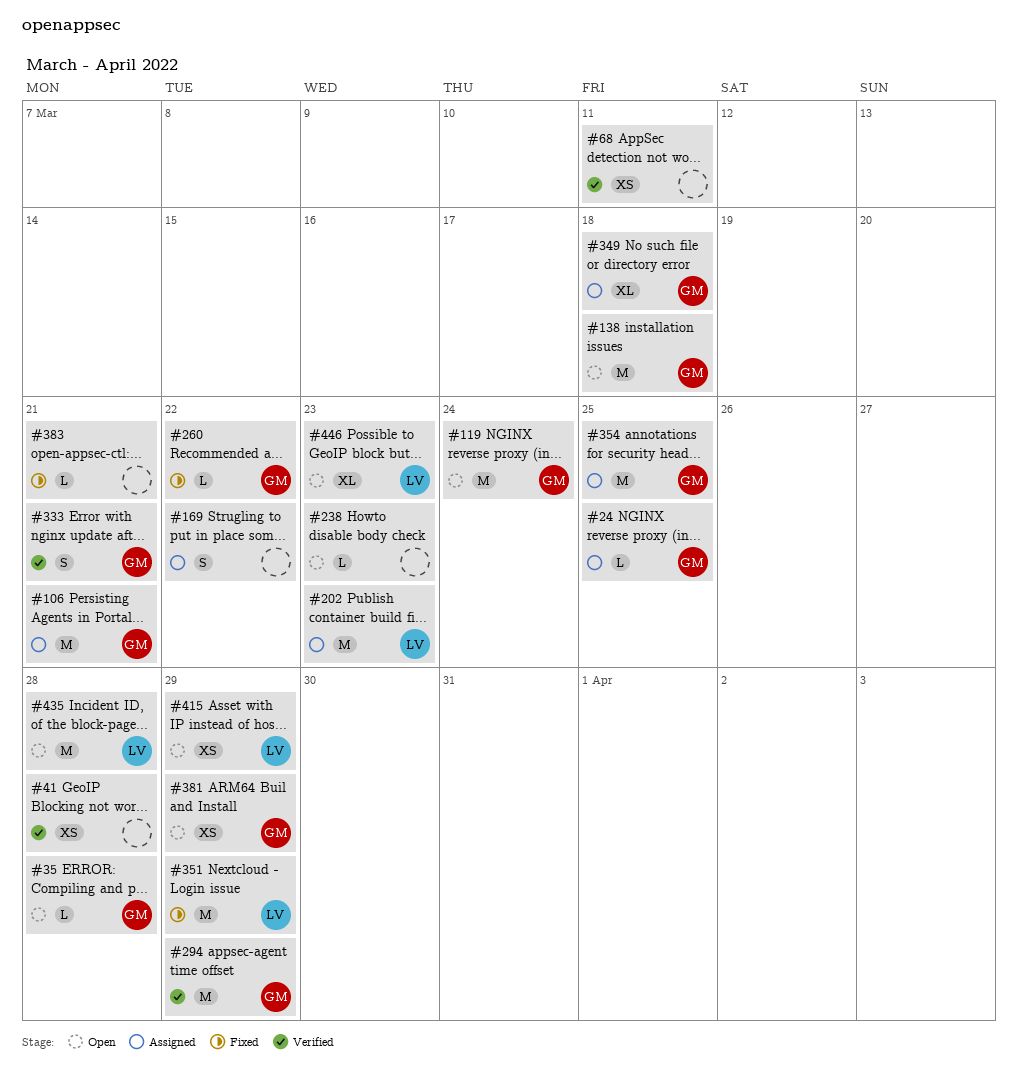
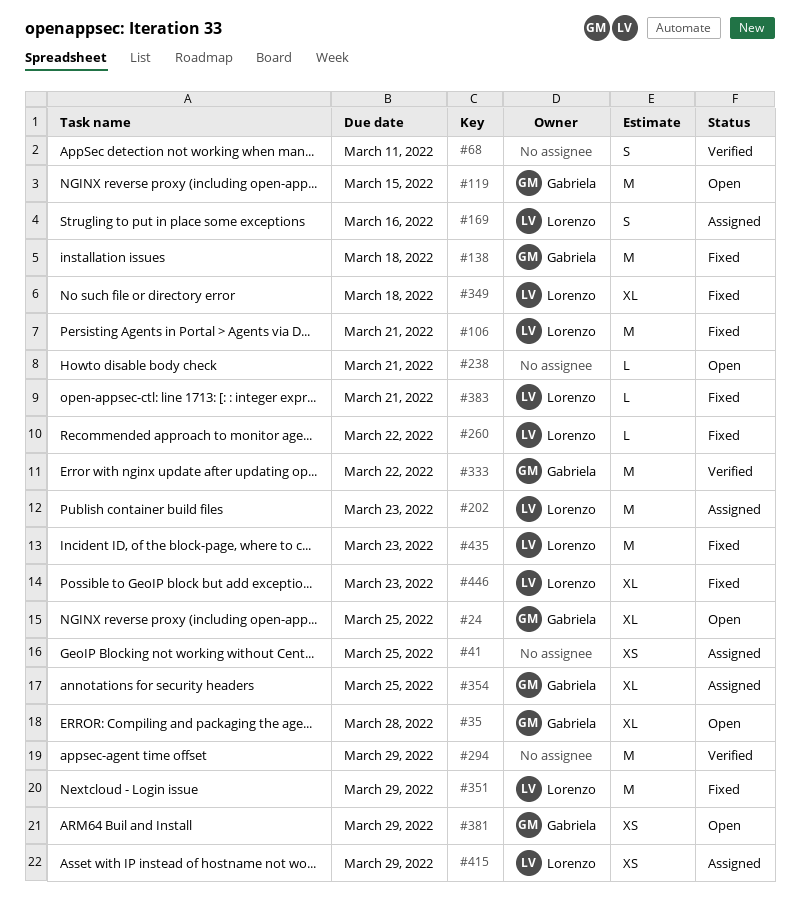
#24, status: Assigned -> Open
#24, estimate: L -> XL
#35, estimate: L -> XL
#41, status: Verified -> Assigned
#41, due: Mar 28 -> Mar 25
#68, estimate: XS -> S
#106, status: Assigned -> Fixed
#106, owner: Gabriela -> Lorenzo
#119, due: Mar 24 -> Mar 15
#138, status: Open -> Fixed
#169, owner: none -> Lorenzo
#169, due: Mar 22 -> Mar 16
#238, due: Mar 23 -> Mar 21
#260, owner: Gabriela -> Lorenzo
#294, owner: Gabriela -> none
#333, estimate: S -> M
#333, due: Mar 21 -> Mar 22
#349, status: Assigned -> Fixed
#349, owner: Gabriela -> Lorenzo
#354, estimate: M -> XL
#383, owner: none -> Lorenzo
#415, status: Open -> Assigned
#435, status: Open -> Fixed
#435, due: Mar 28 -> Mar 23
#446, status: Open -> Fixed

